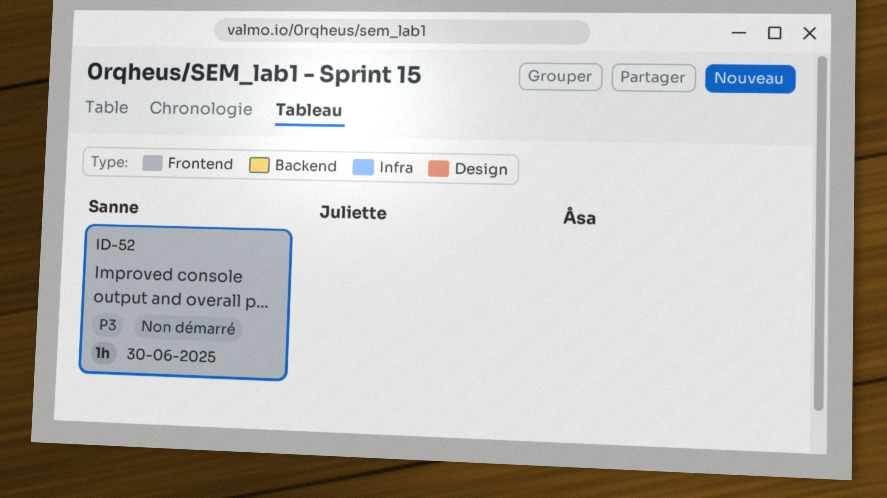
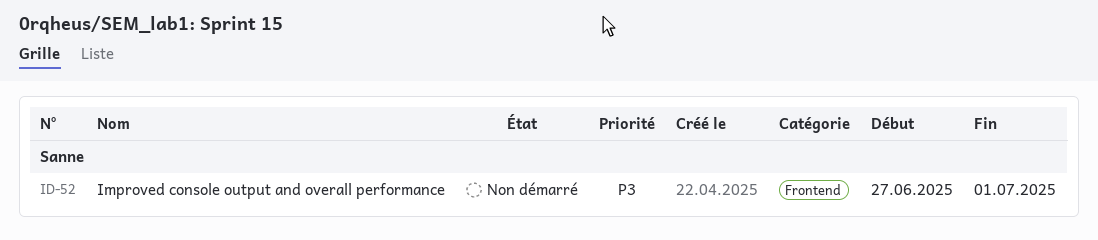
ID-52, due: Jun 30 -> Jul 1

